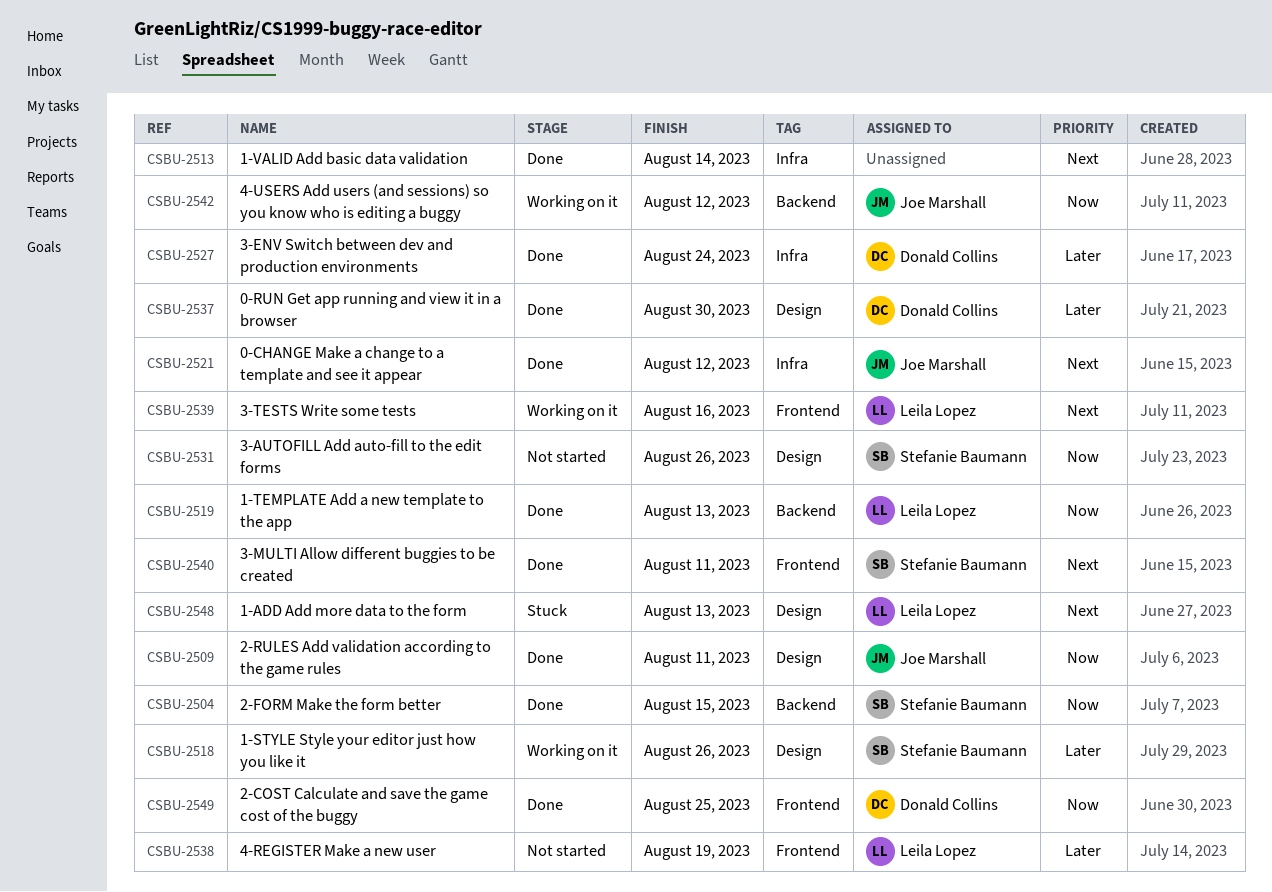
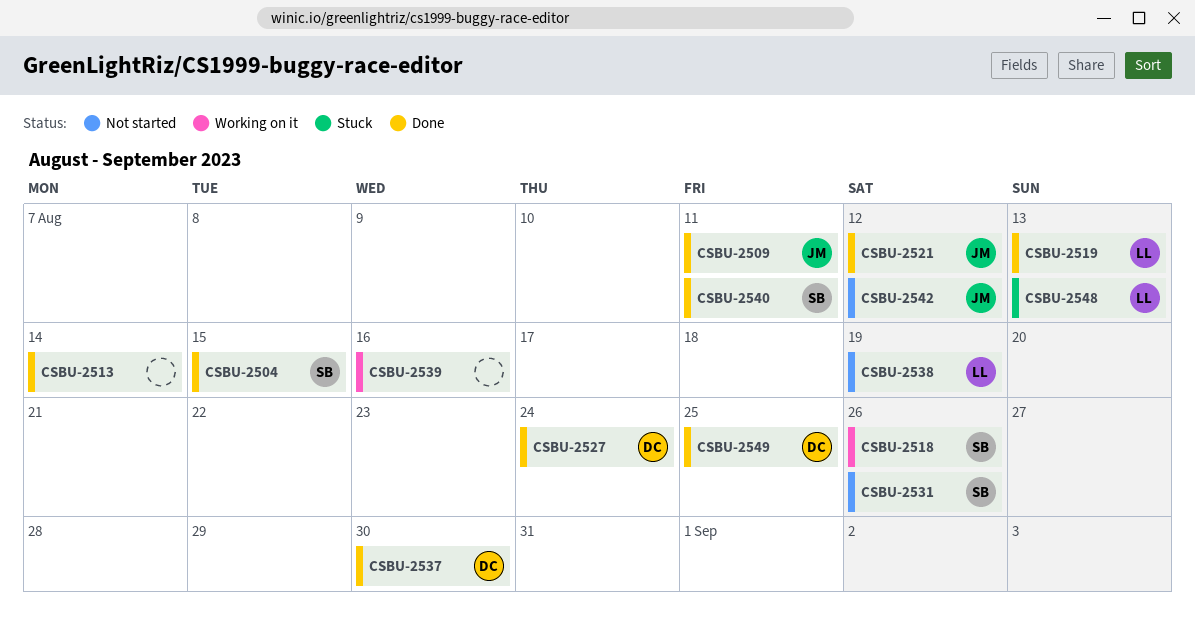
CSBU-2539, owner: Leila Lopez -> none
CSBU-2542, status: Working on it -> Not started

